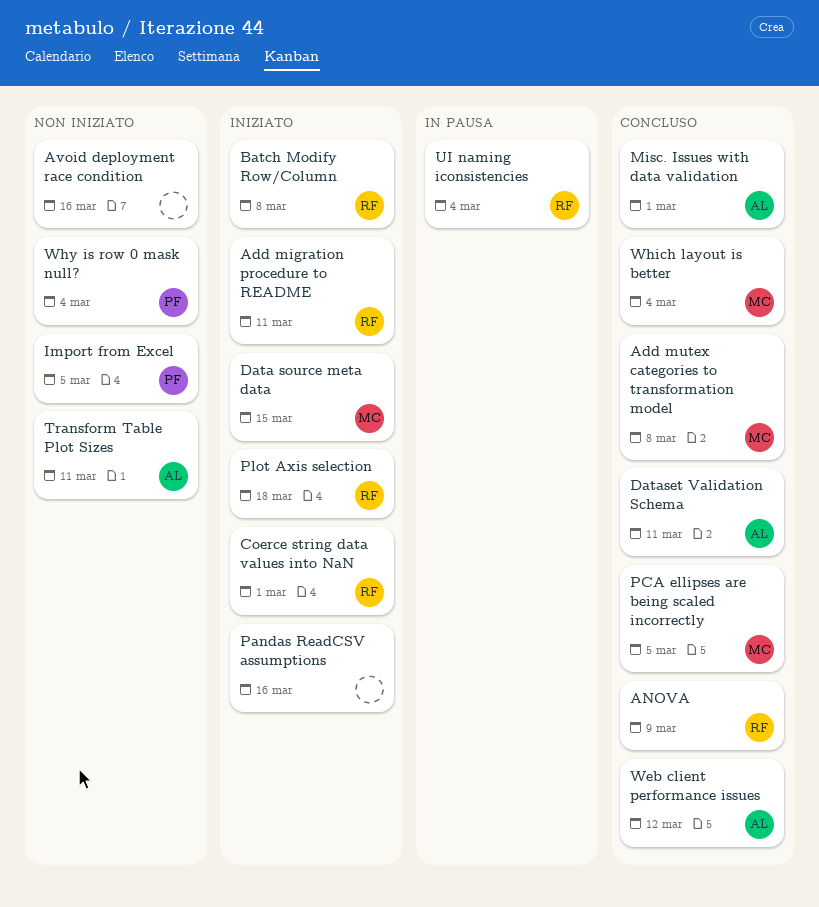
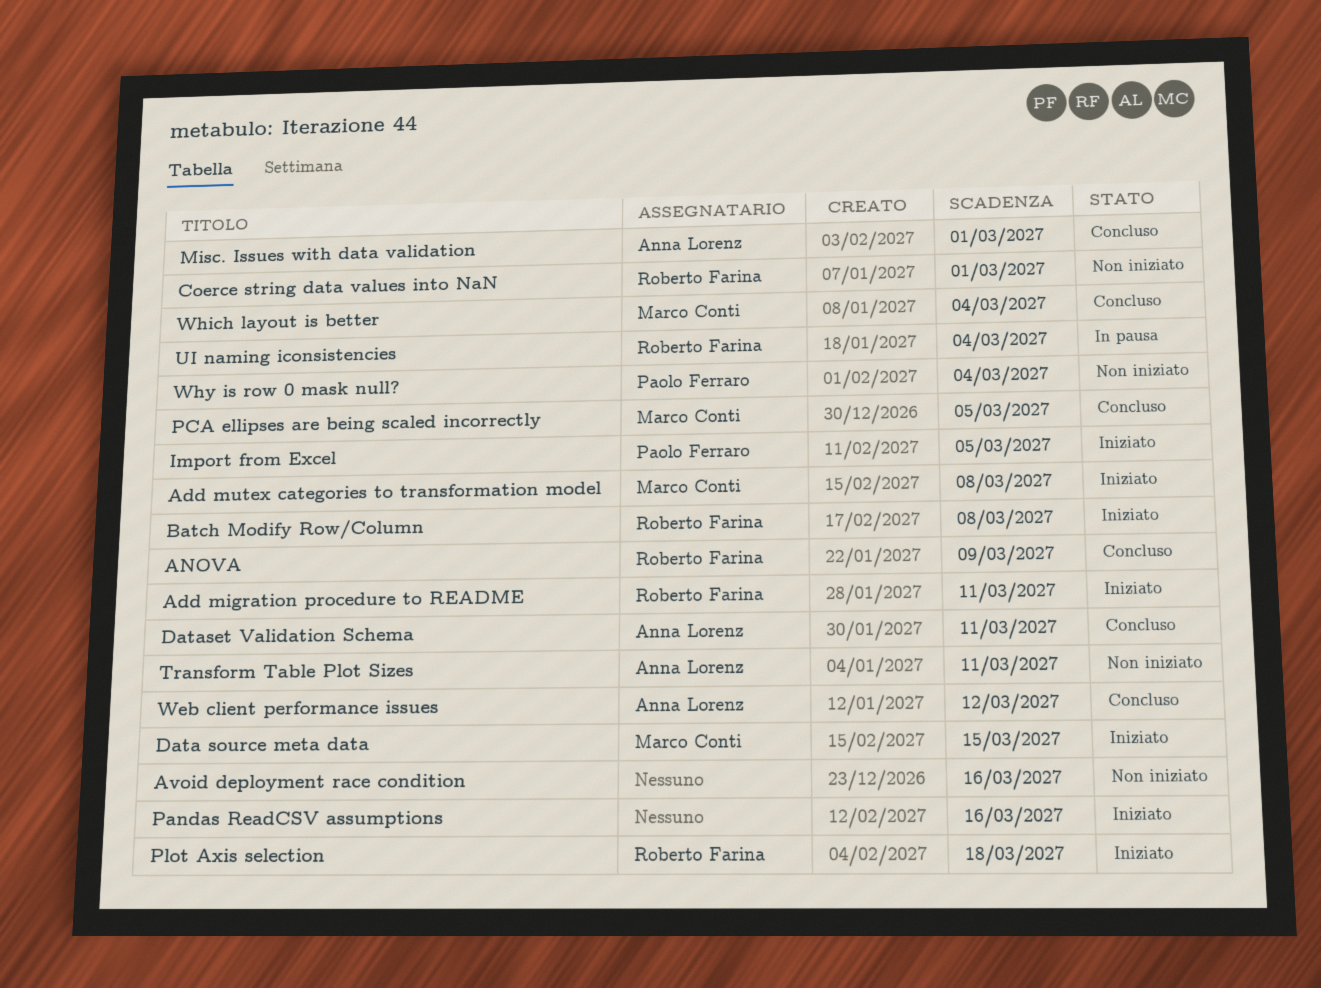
Add mutex categories to transformation model, status: Concluso -> Iniziato
Coerce string data values into NaN, status: Iniziato -> Non iniziato
Import from Excel, status: Non iniziato -> Iniziato

